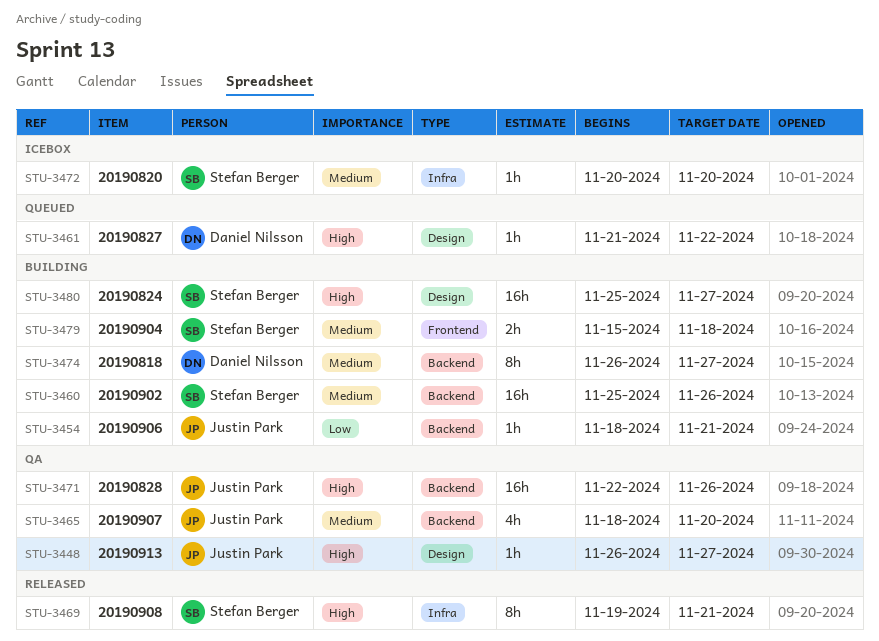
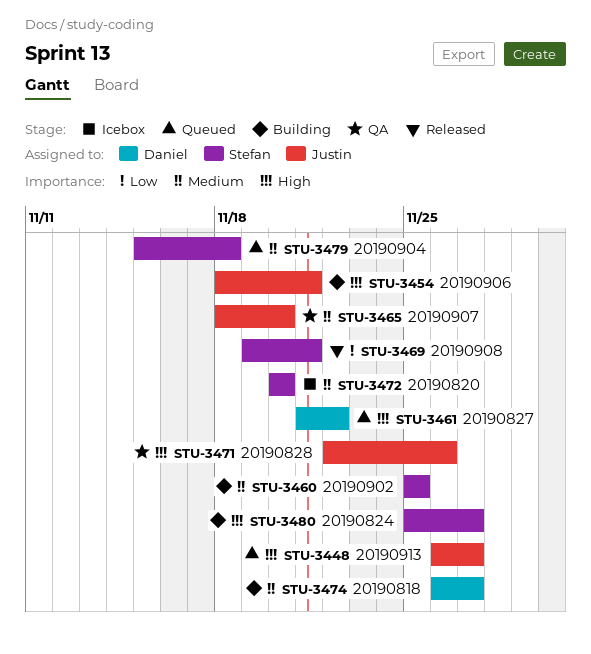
STU-3448, status: QA -> Queued
STU-3454, priority: Low -> High
STU-3460, due: Nov 26 -> Nov 25
STU-3469, priority: High -> Low
STU-3479, status: Building -> Queued

